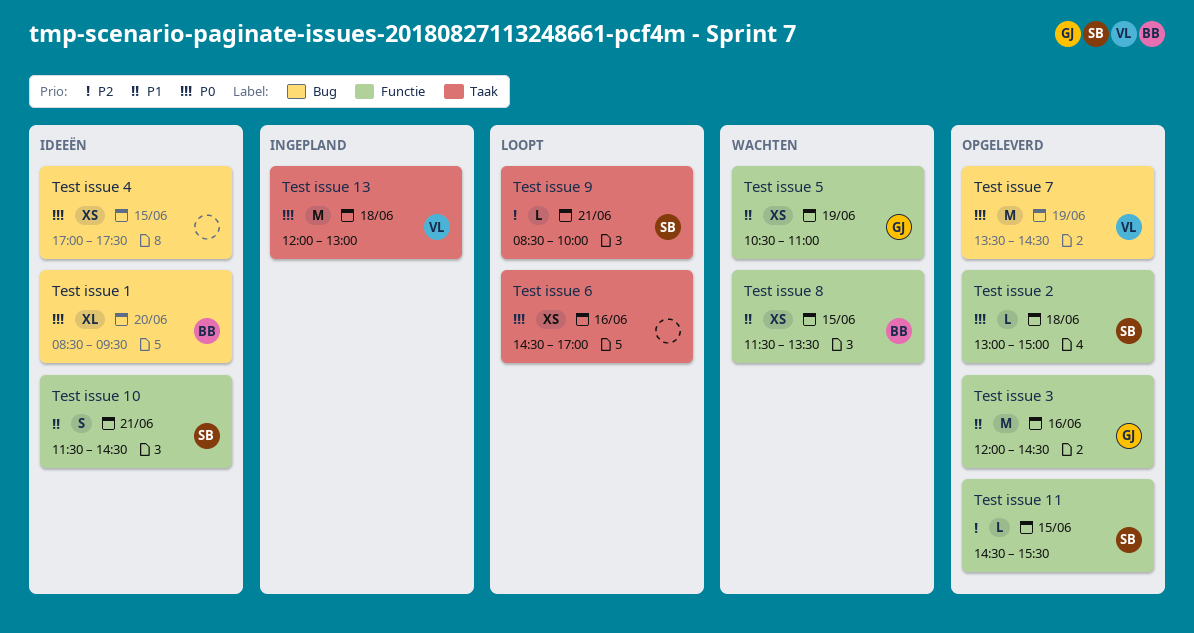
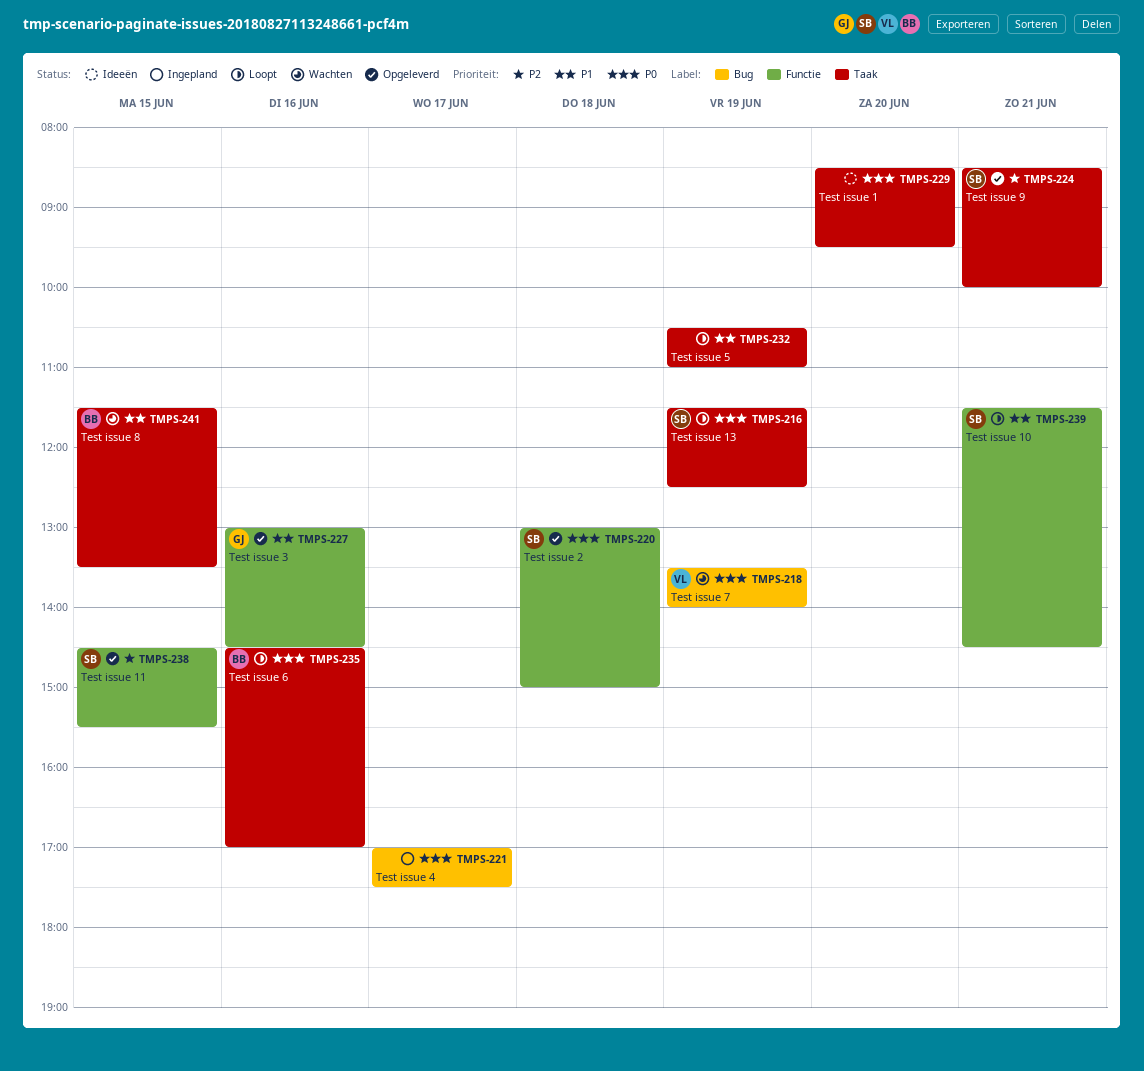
Test issue 1, owner: BB -> none
Test issue 1, label: Bug -> Taak
Test issue 10, status: Ideeën -> Loopt
Test issue 13, status: Ingepland -> Loopt
Test issue 13, owner: VL -> SB
Test issue 13, day: Jun 18 -> Jun 19
Test issue 13, begins: 12:00 -> 11:30
Test issue 13, ends: 13:00 -> 12:30
Test issue 3, begins: 12:00 -> 13:00
Test issue 4, status: Ideeën -> Ingepland
Test issue 4, day: Jun 15 -> Jun 17
Test issue 5, status: Wachten -> Loopt
Test issue 5, owner: GJ -> none
Test issue 5, label: Functie -> Taak
Test issue 6, owner: none -> BB
Test issue 7, status: Opgeleverd -> Wachten
Test issue 7, ends: 14:30 -> 14:00
Test issue 8, label: Functie -> Taak
Test issue 9, status: Loopt -> Opgeleverd

